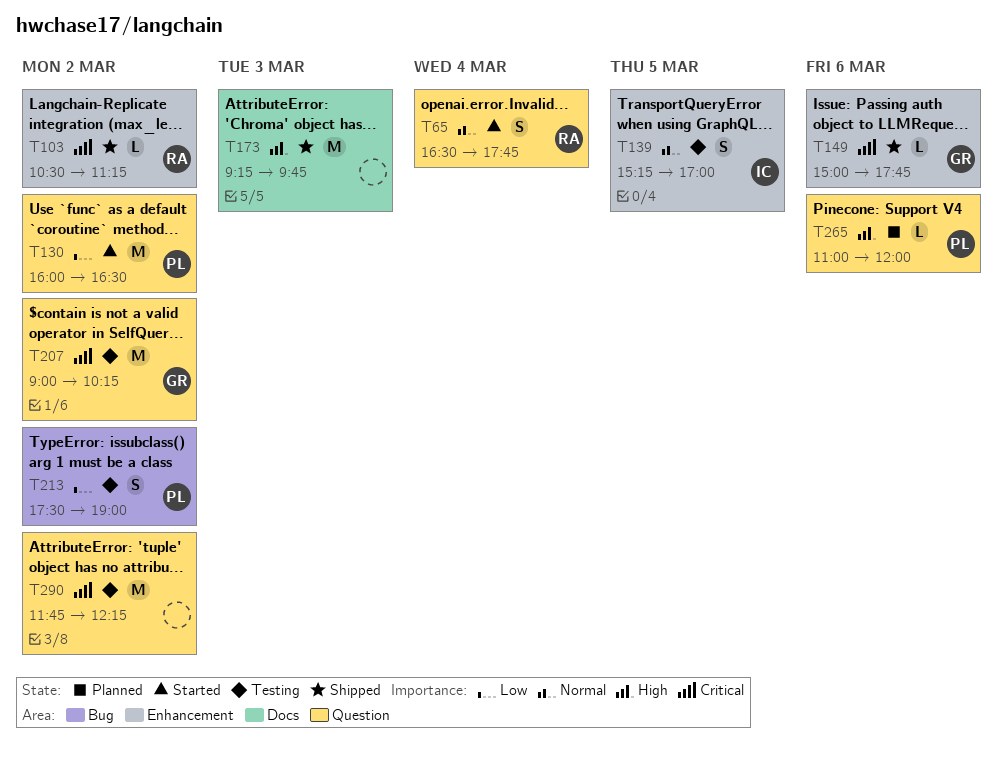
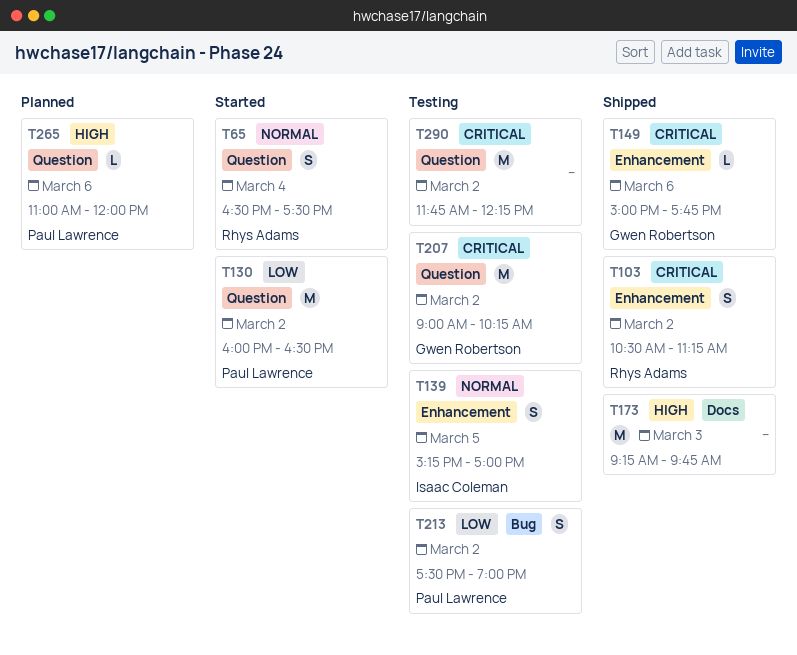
T65, ends: 17:45 -> 17:30
T103, estimate: L -> S

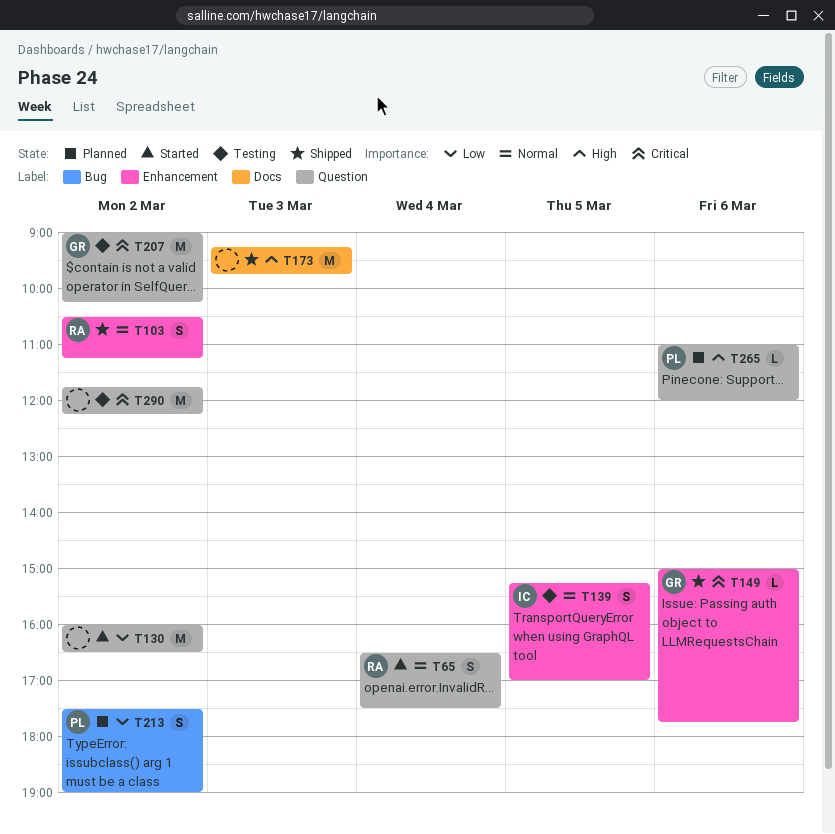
T103, priority: Critical -> Normal
T130, owner: Paul Lawrence -> none
T213, status: Testing -> Planned

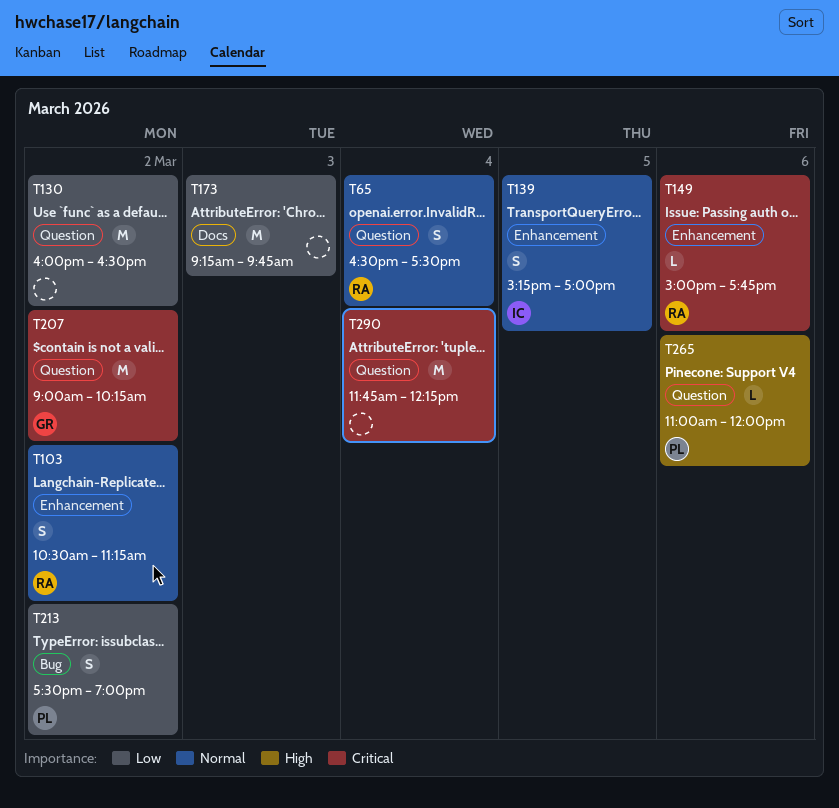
T149, owner: GR -> RA
T173, priority: High -> Low
T290, day: Mar 2 -> Mar 4

